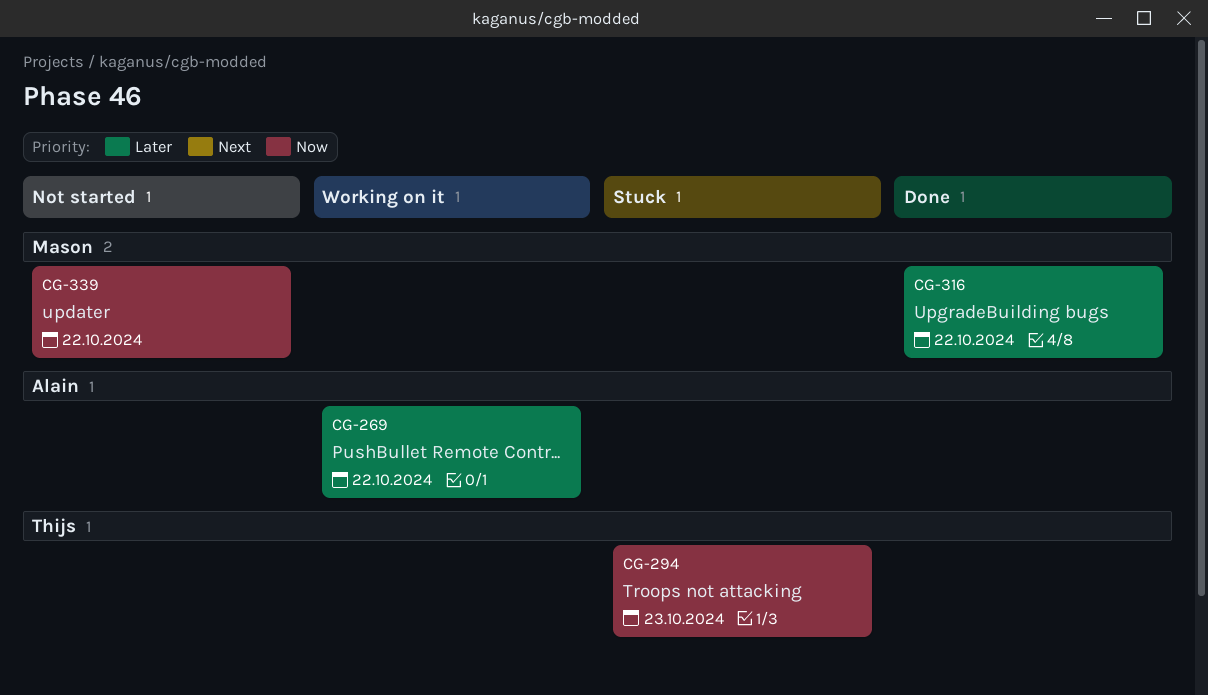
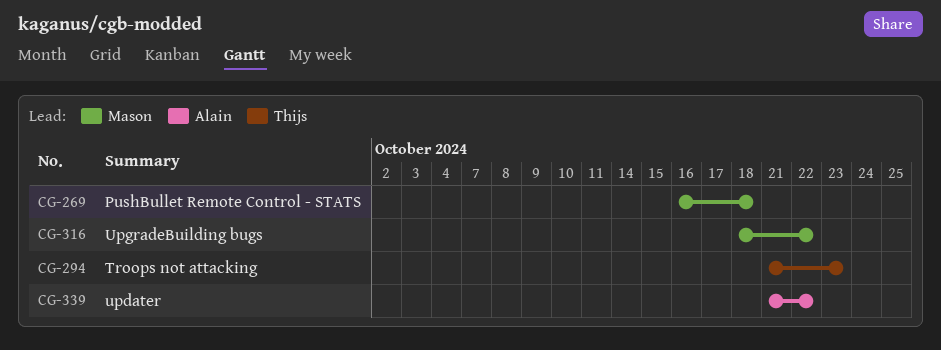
CG-269, owner: Alain -> Mason
CG-269, due: Oct 22 -> Oct 18
CG-339, owner: Mason -> Alain

